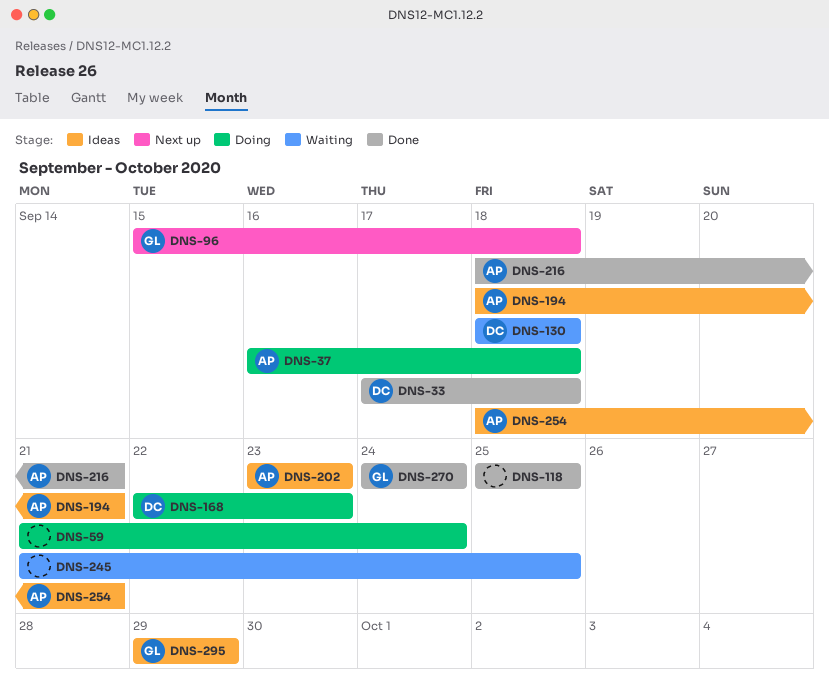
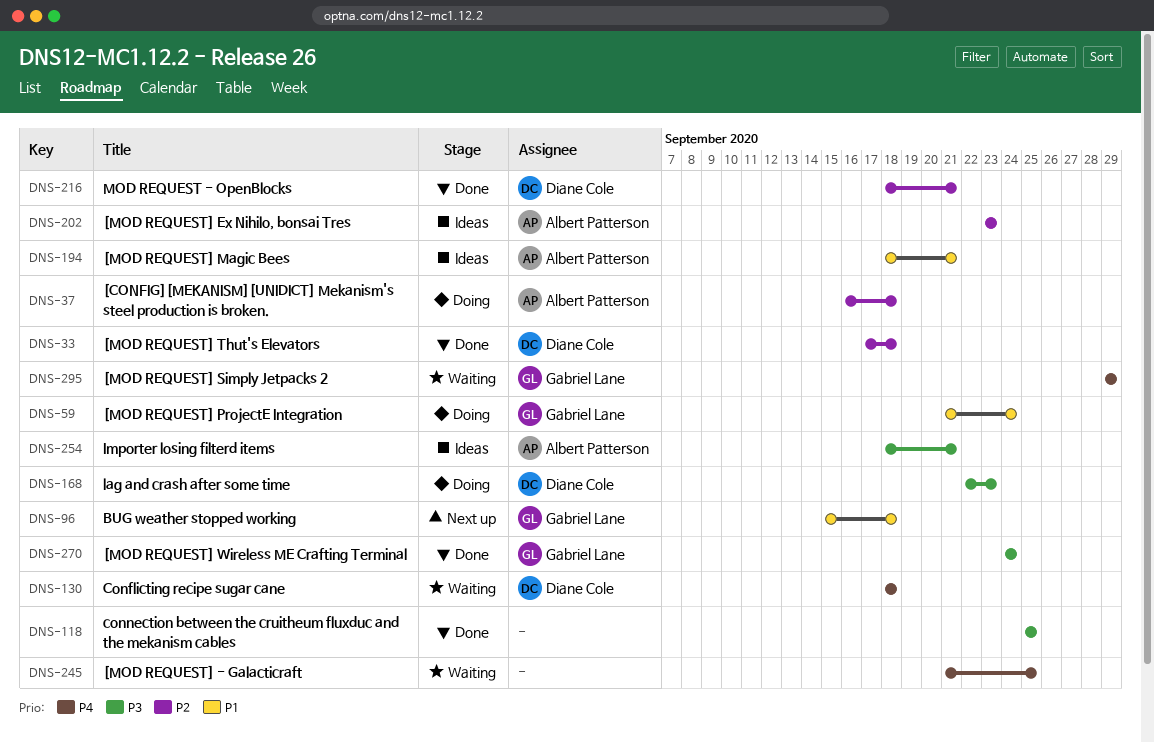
DNS-59, owner: none -> Gabriel Lane
DNS-216, owner: Albert Patterson -> Diane Cole
DNS-295, status: Ideas -> Waiting

